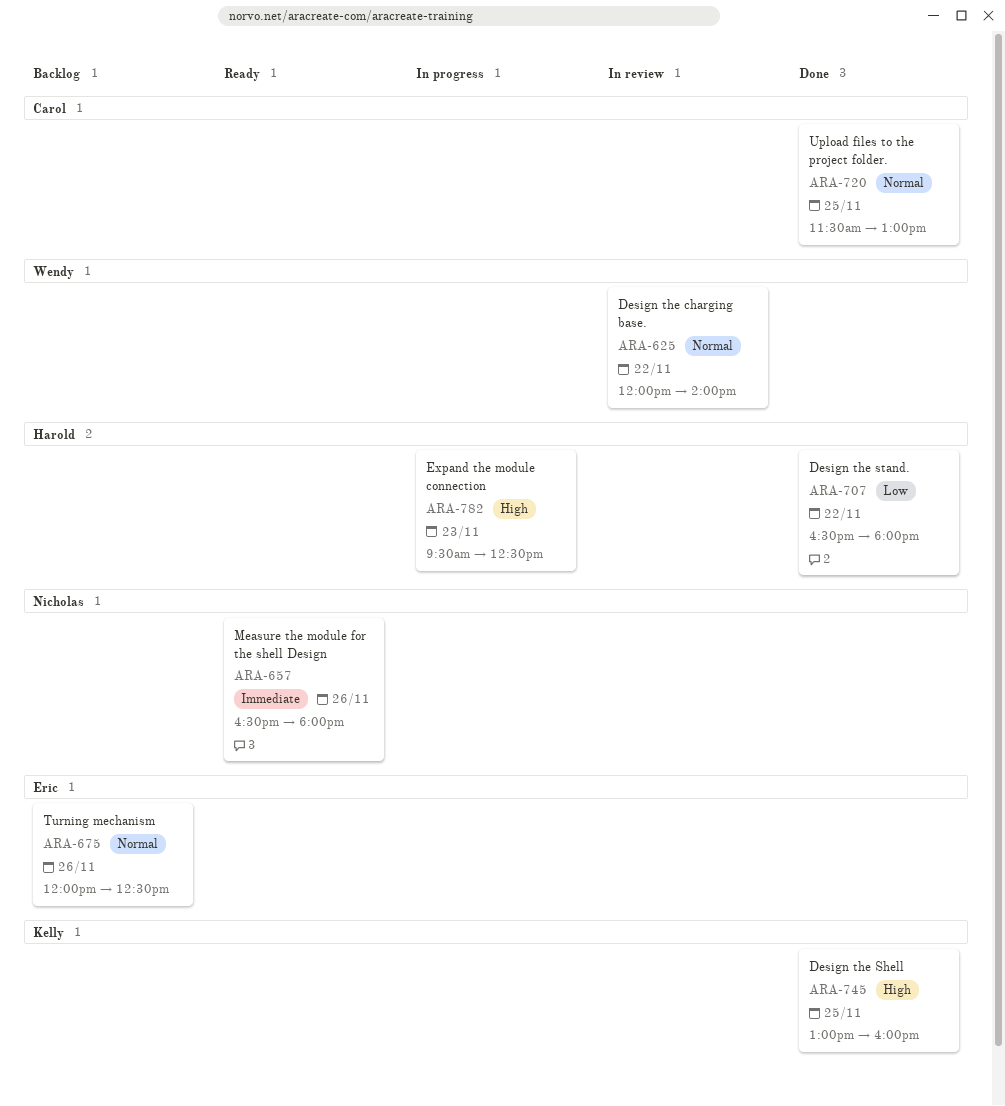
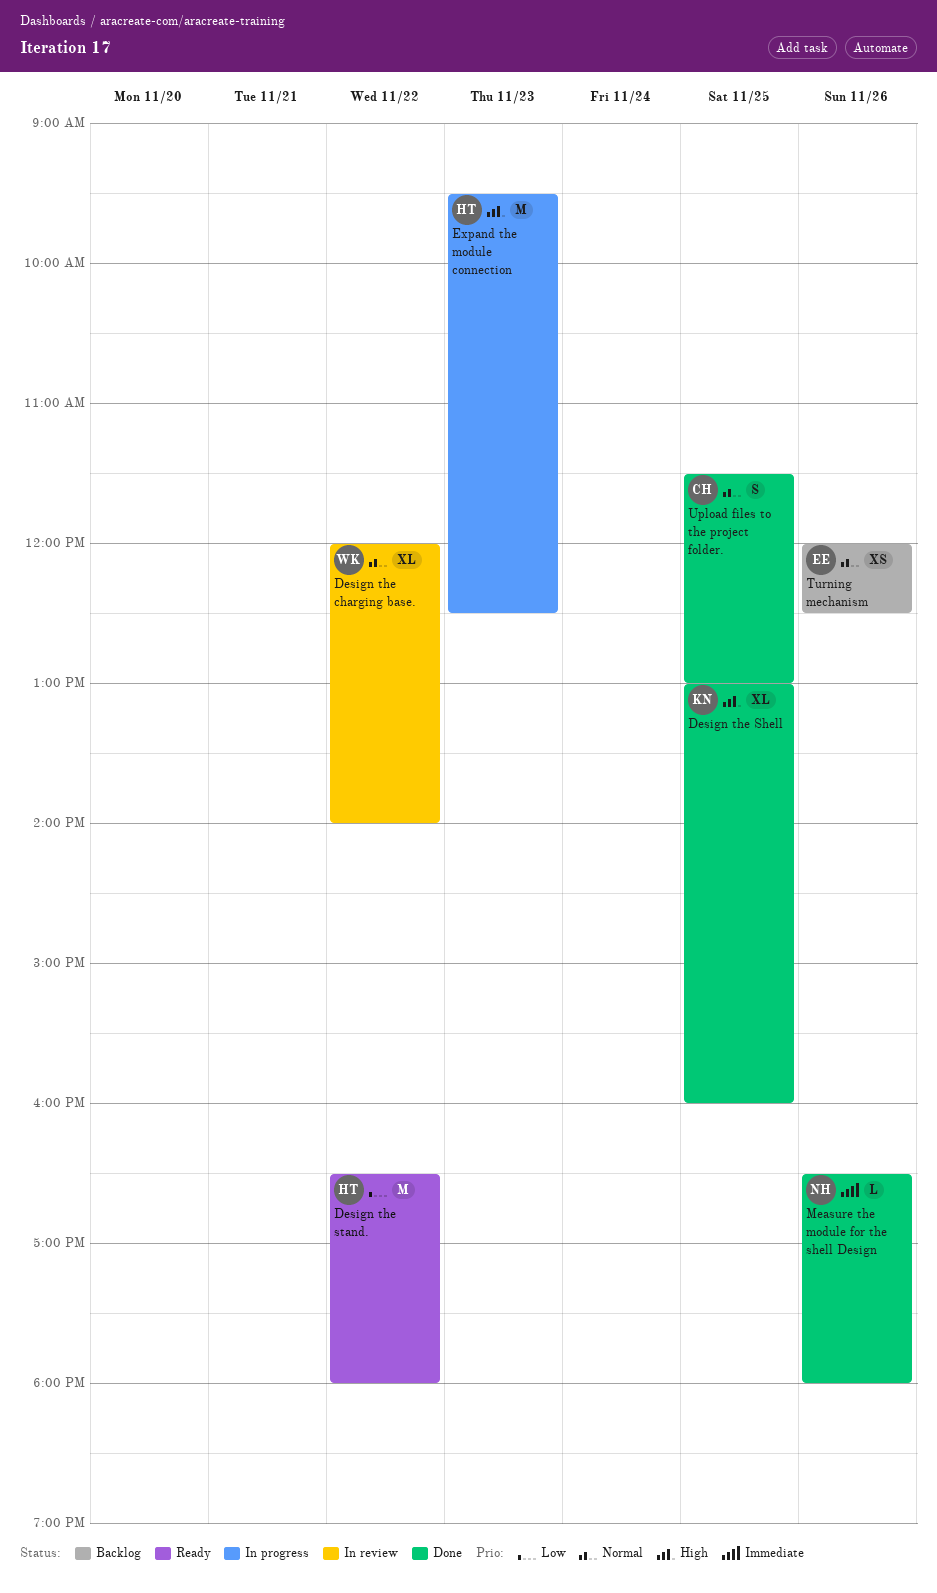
Design the stand., status: Done -> Ready
Measure the module for the shell Design, status: Ready -> Done

